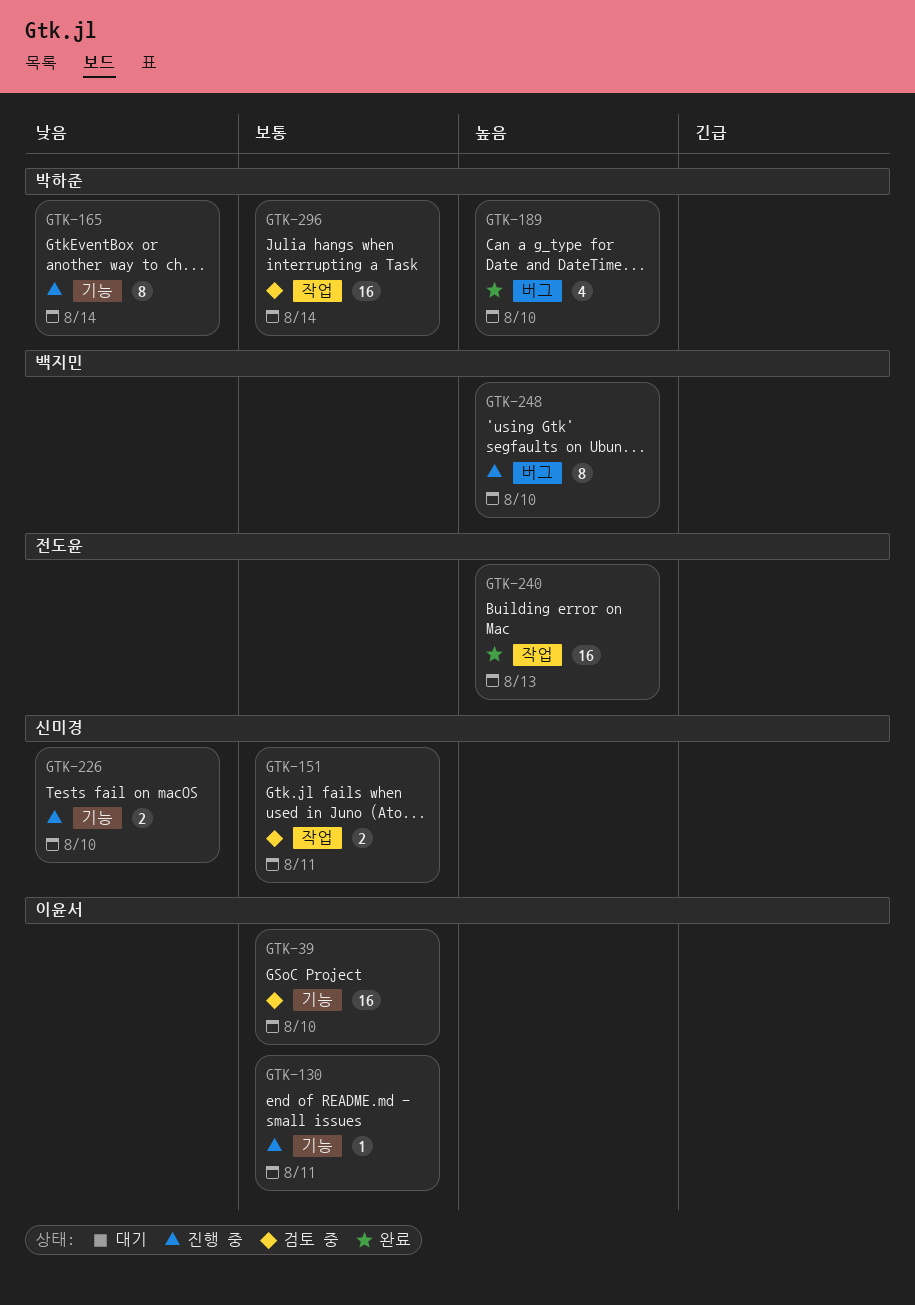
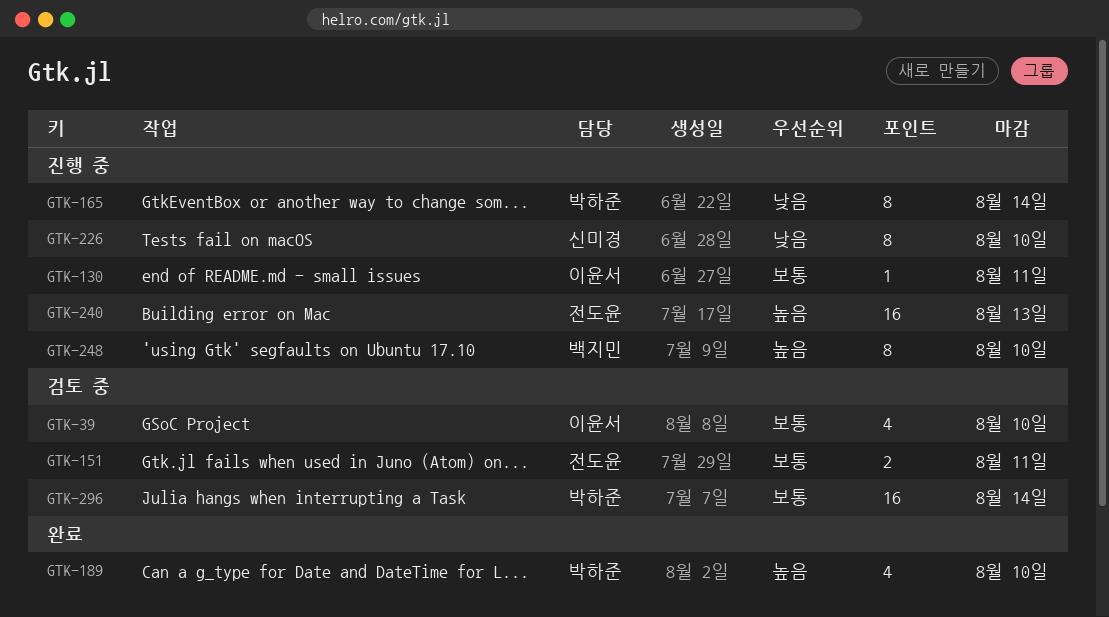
GTK-39, estimate: 16 -> 4
GTK-151, owner: 신미경 -> 전도윤
GTK-226, estimate: 2 -> 8
GTK-240, status: 완료 -> 진행 중

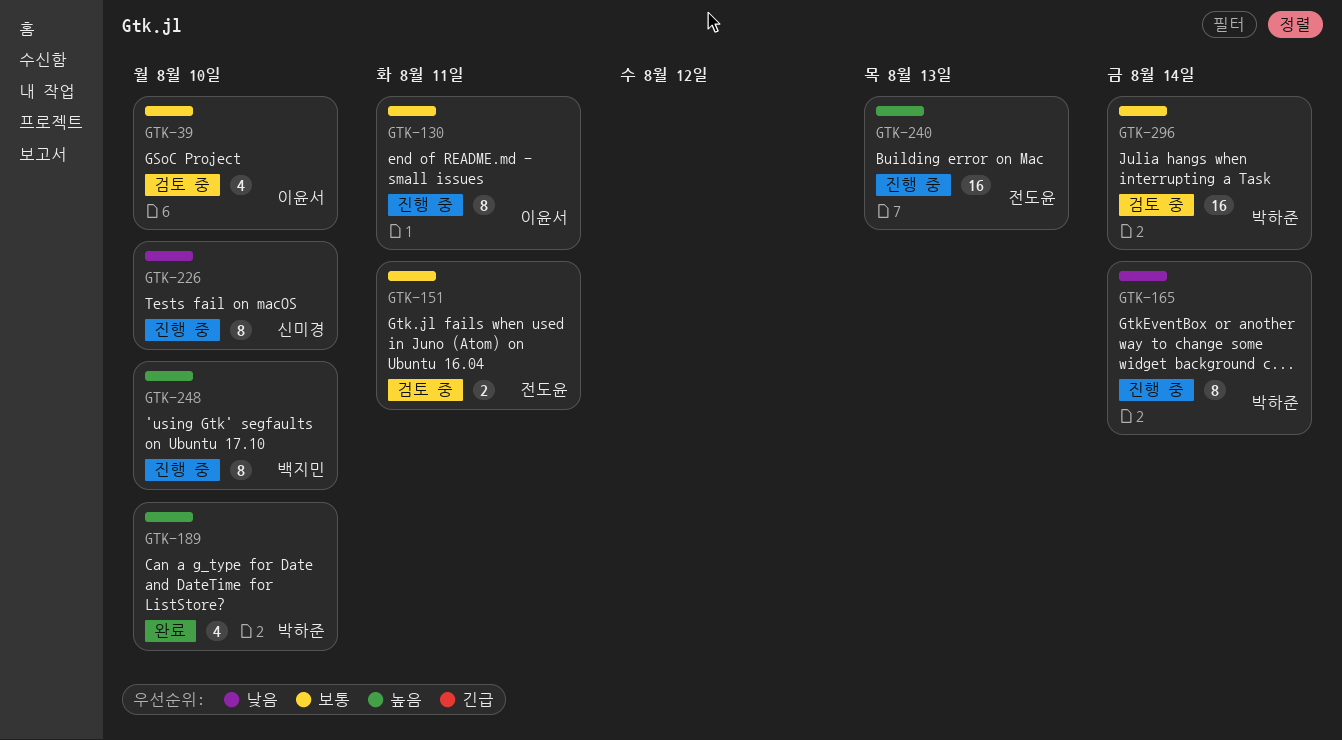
GTK-130, estimate: 1 -> 8

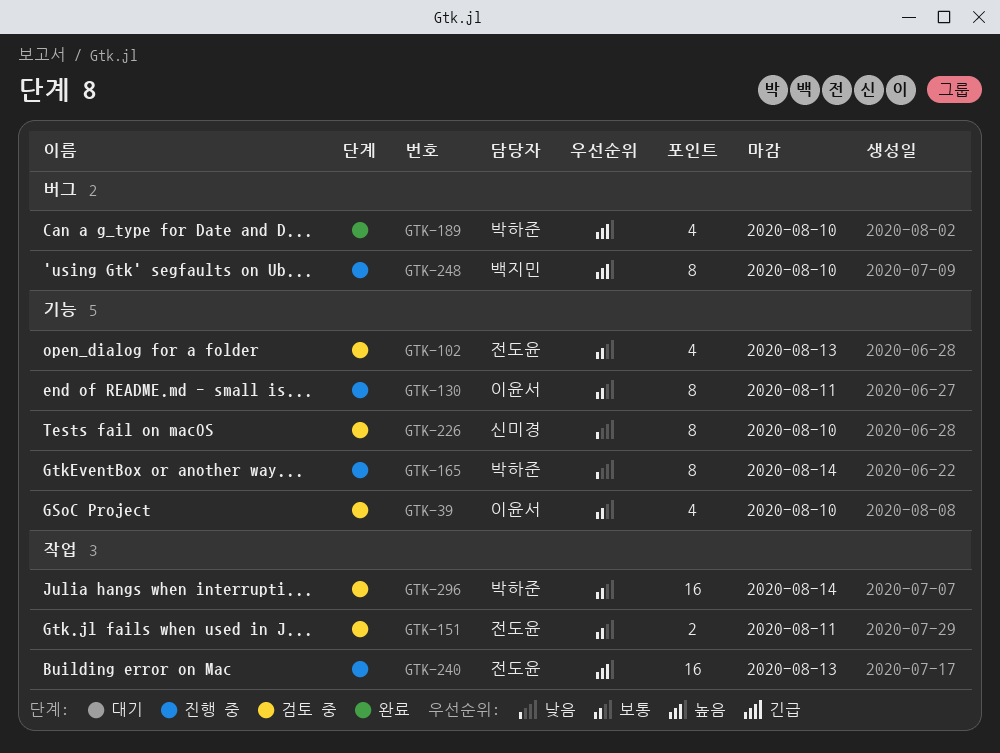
GTK-102: none -> present
GTK-226, status: 진행 중 -> 검토 중

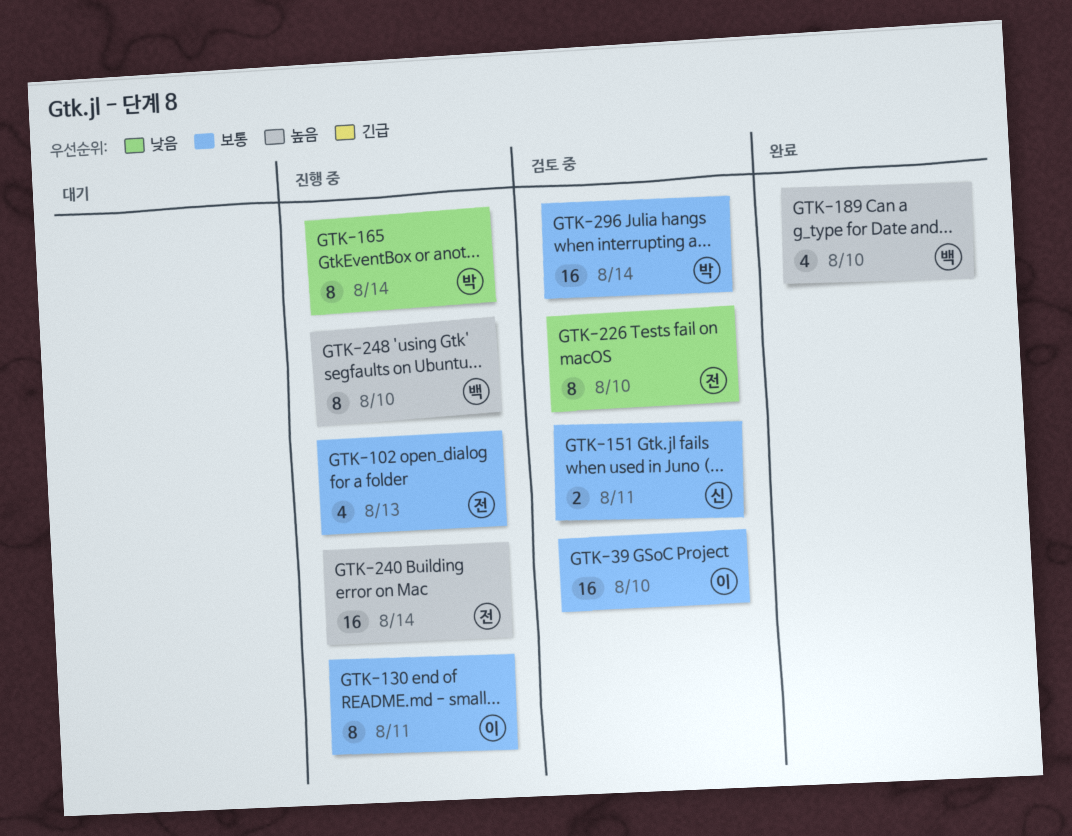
GTK-39, estimate: 4 -> 16
GTK-102, status: 검토 중 -> 진행 중
GTK-151, owner: 전도윤 -> 신미경
GTK-189, owner: 박하준 -> 백지민
GTK-226, owner: 신미경 -> 전도윤
GTK-240, due: Aug 13 -> Aug 14

